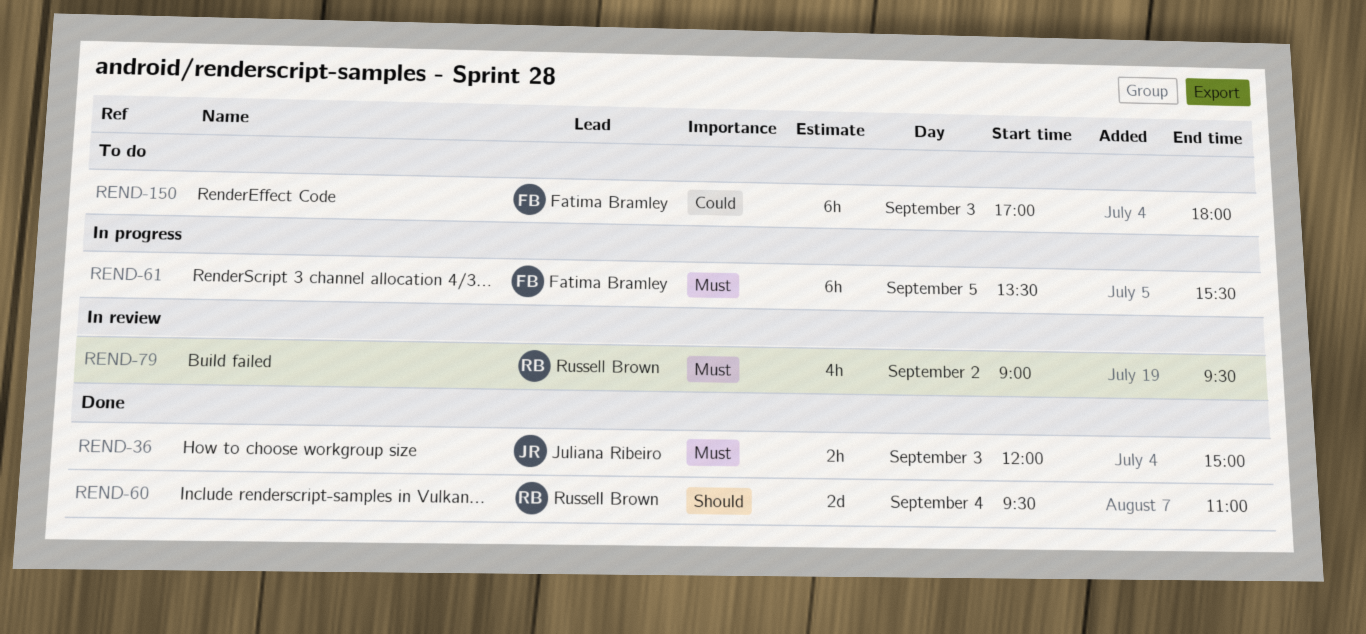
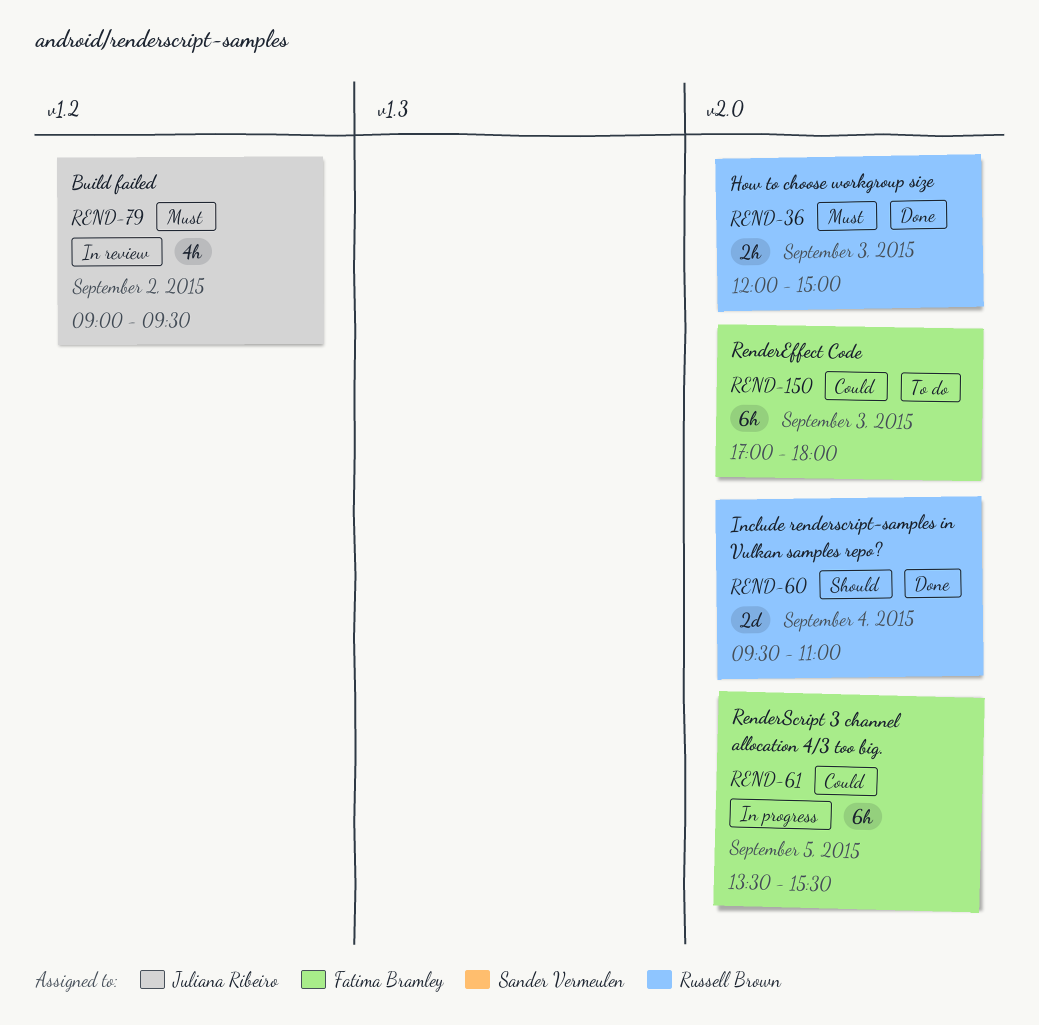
REND-36, owner: Juliana Ribeiro -> Russell Brown
REND-61, priority: Must -> Could
REND-79, owner: Russell Brown -> Juliana Ribeiro

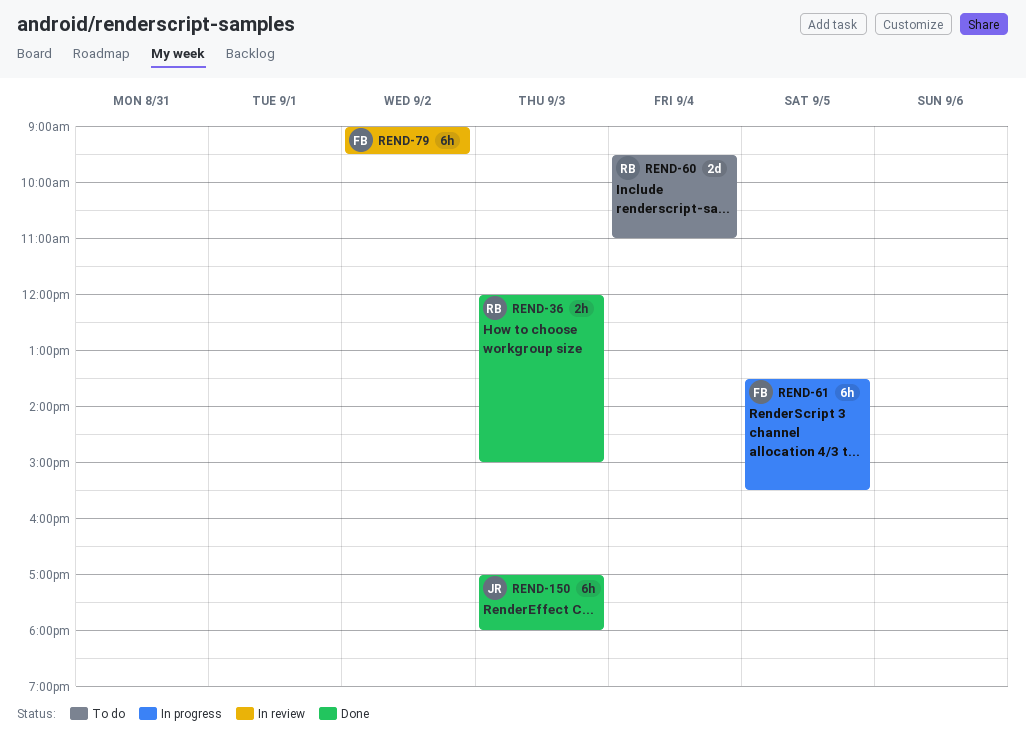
REND-60, status: Done -> To do
REND-79, owner: Juliana Ribeiro -> Fatima Bramley
REND-79, estimate: 4h -> 6h
REND-150, status: To do -> Done
REND-150, owner: Fatima Bramley -> Juliana Ribeiro

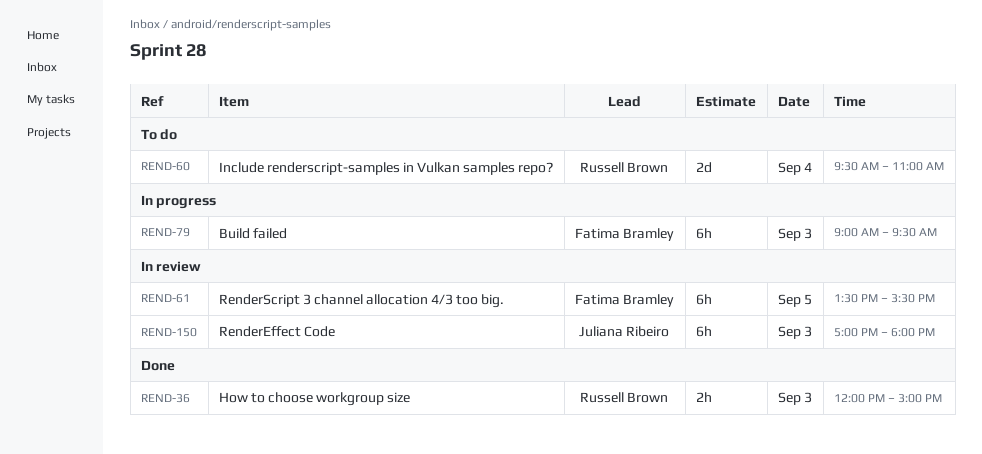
REND-61, status: In progress -> In review
REND-79, status: In review -> In progress
REND-79, day: Sep 2 -> Sep 3
REND-150, status: Done -> In review

